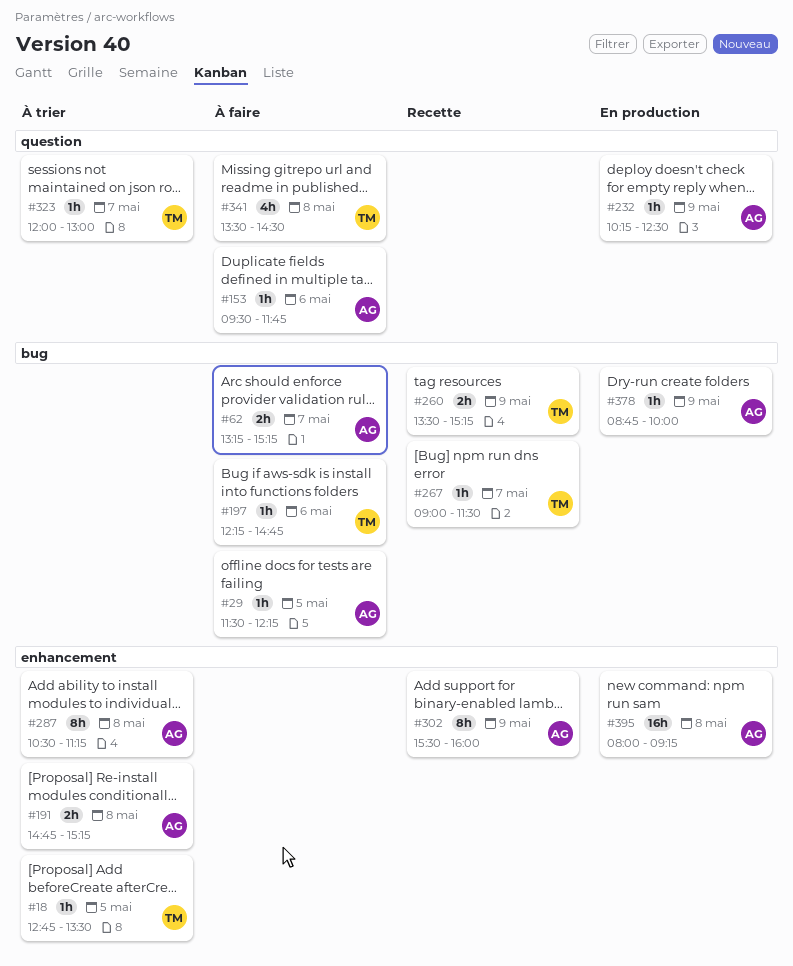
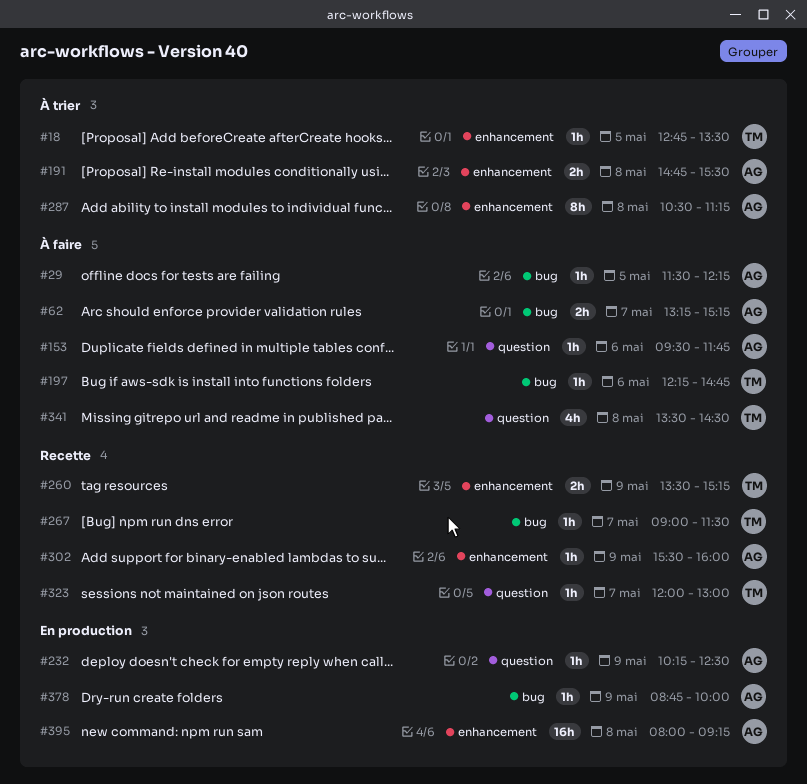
#191, ends: 15:15 -> 15:30
#260, label: bug -> enhancement
#302, estimate: 8h -> 1h
#323, status: À trier -> Recette

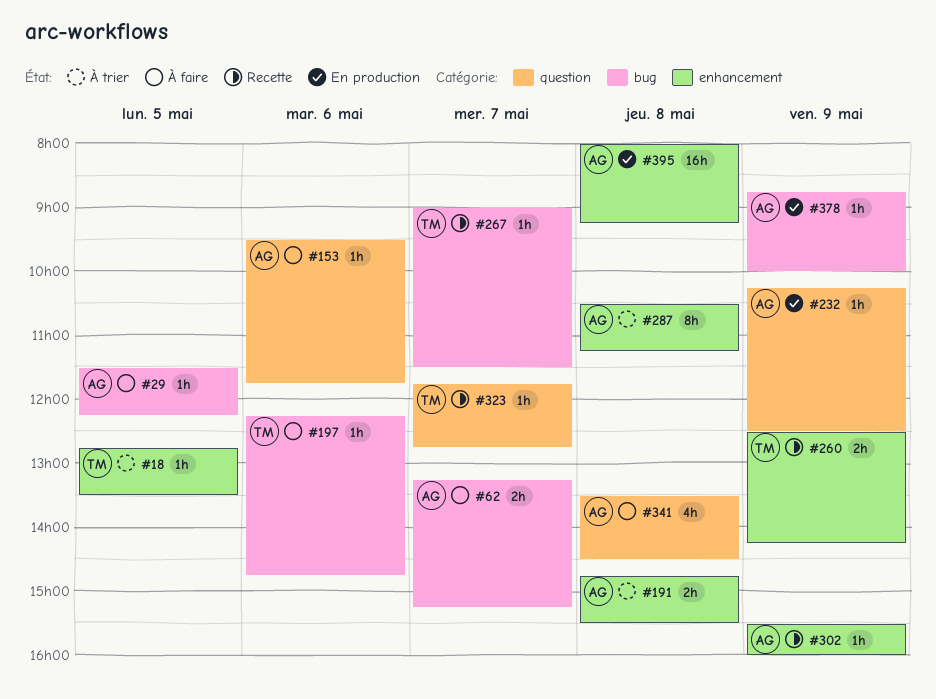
#260, begins: 13:30 -> 12:30
#260, ends: 15:15 -> 14:15
#323, begins: 12:00 -> 11:45
#323, ends: 13:00 -> 12:45
#341, owner: TM -> AG

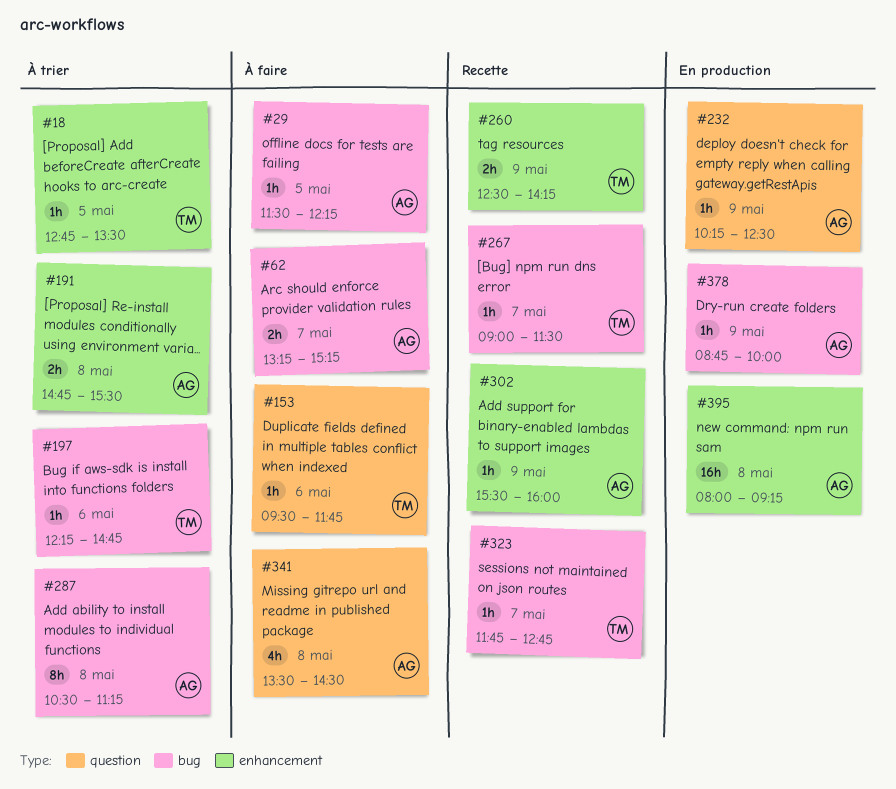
#153, owner: AG -> TM
#197, status: À faire -> À trier
#287, label: enhancement -> bug
#323, label: question -> bug

